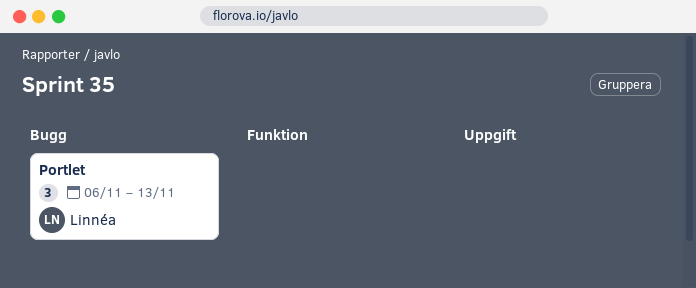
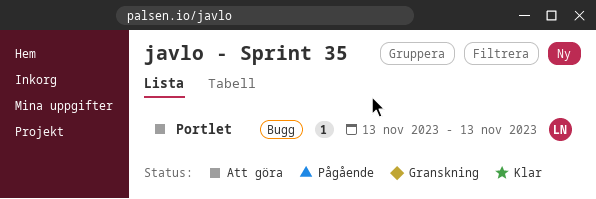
Portlet, estimate: 3 -> 1
Portlet, start: Nov 6 -> Nov 13

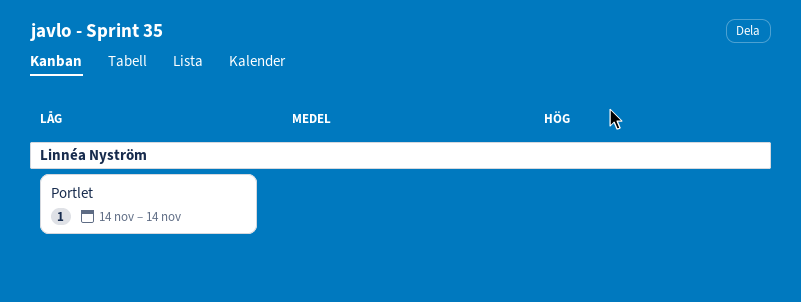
Portlet, start: Nov 13 -> Nov 14
Portlet, due: Nov 13 -> Nov 14

